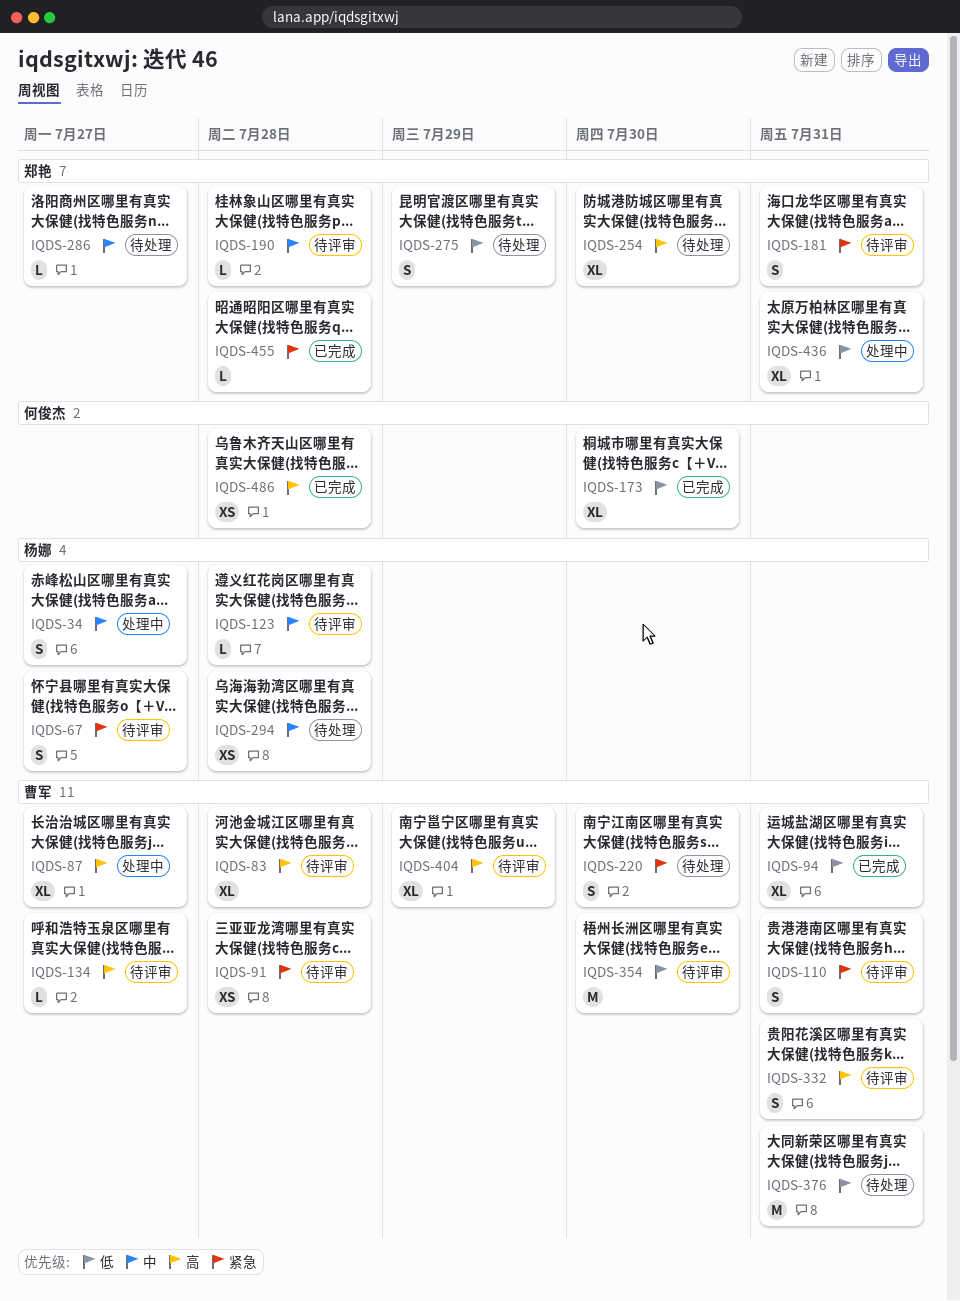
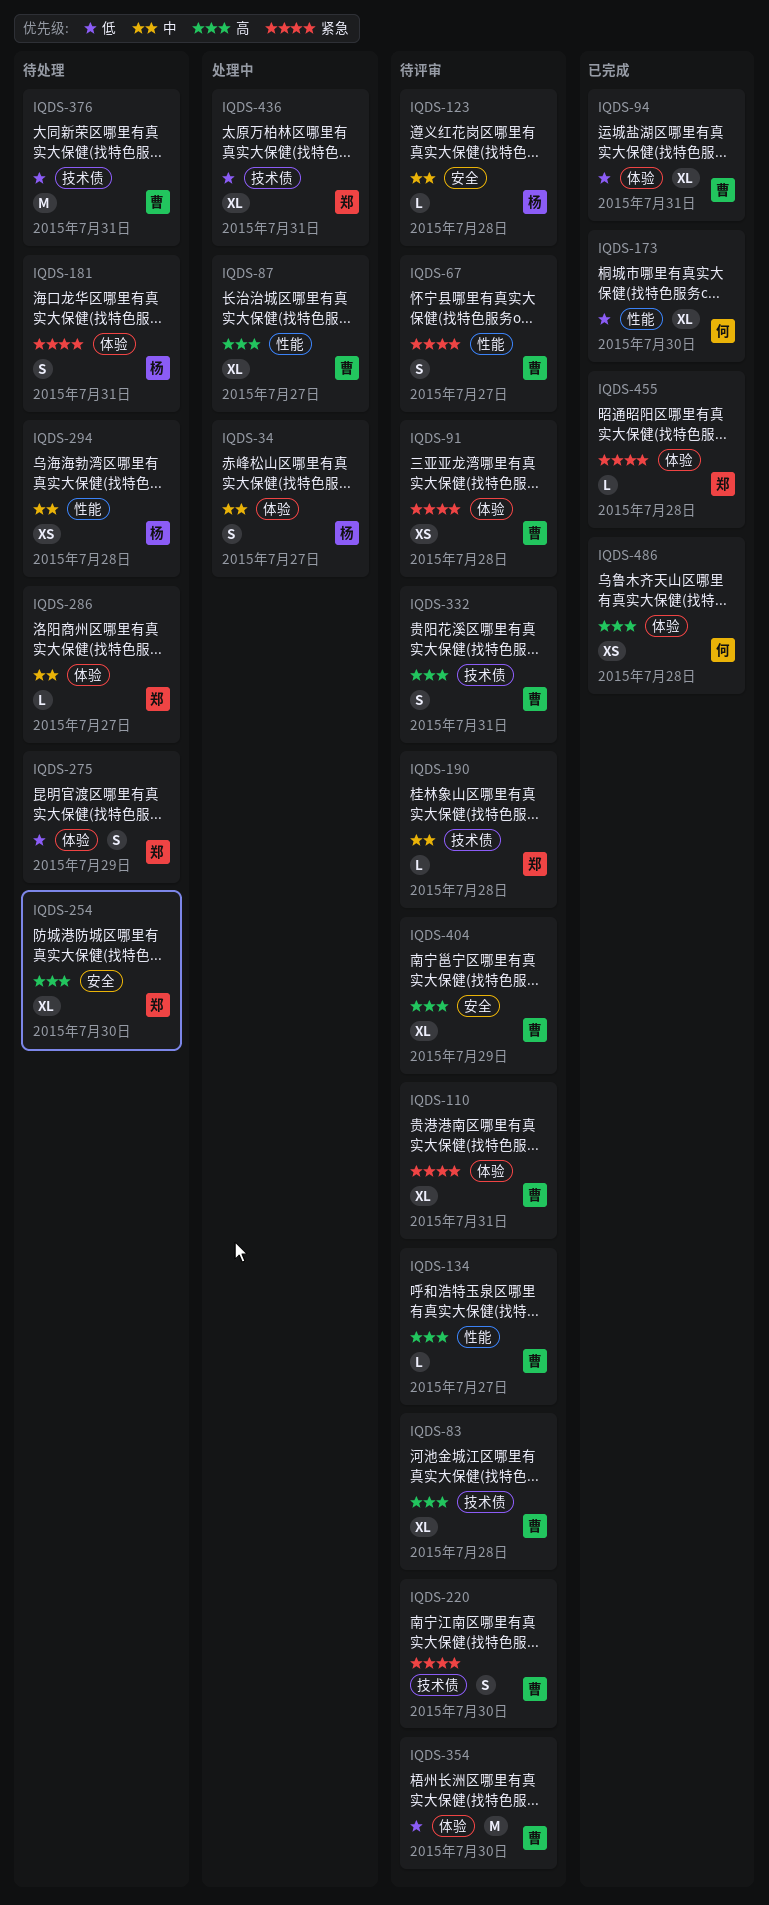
IQDS-67, owner: 杨娜 -> 曹军
IQDS-110, estimate: S -> XL
IQDS-181, status: 待评审 -> 待处理
IQDS-181, owner: 郑艳 -> 杨娜
IQDS-220, status: 待处理 -> 待评审

